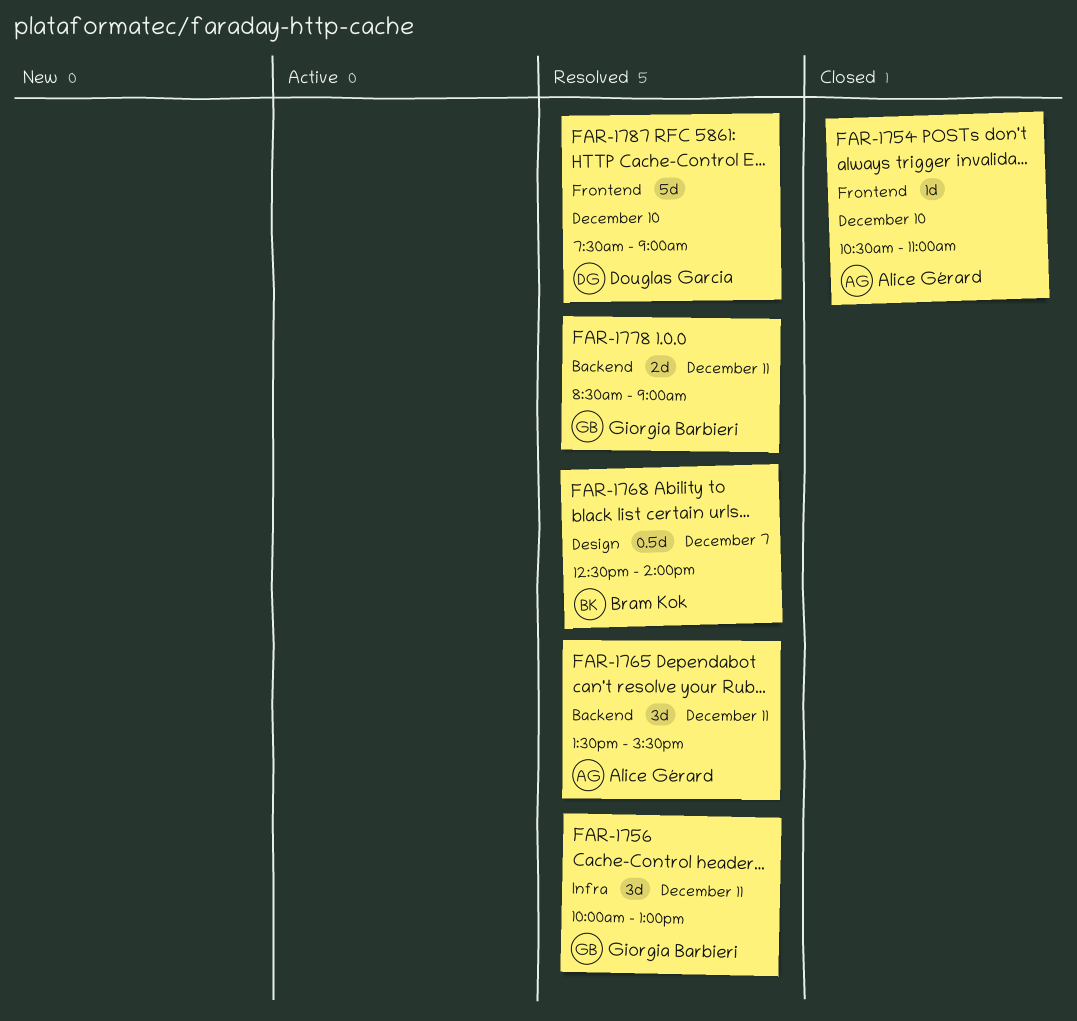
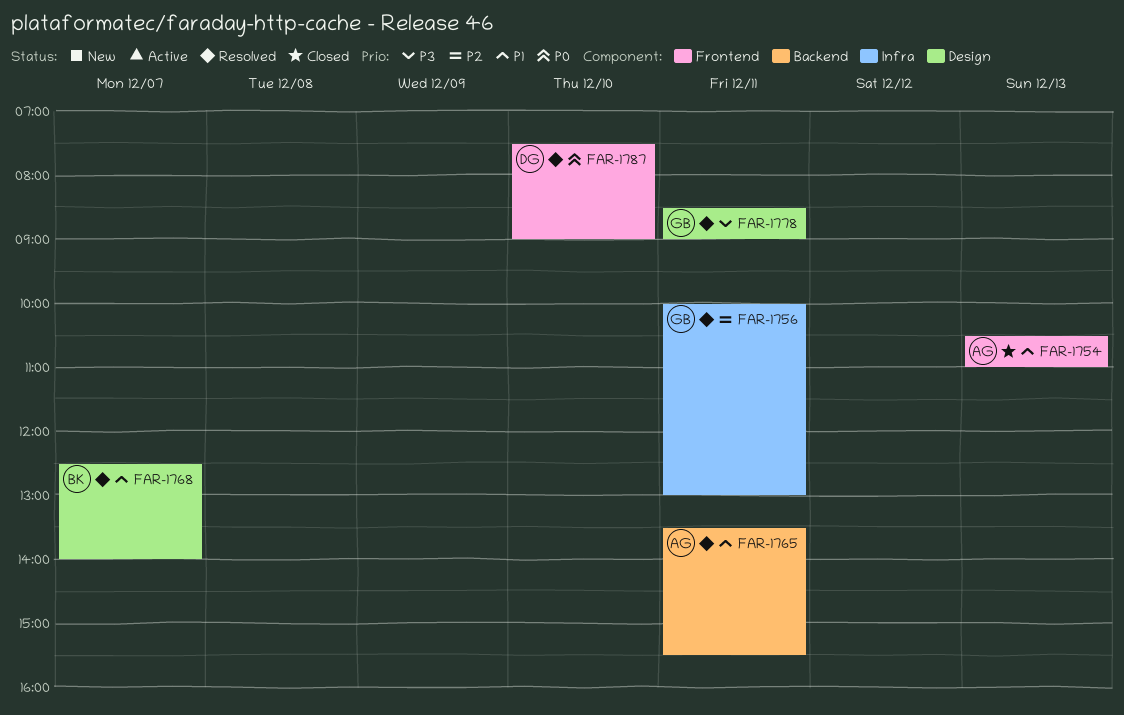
FAR-1754, day: Dec 10 -> Dec 13
FAR-1778, label: Backend -> Design

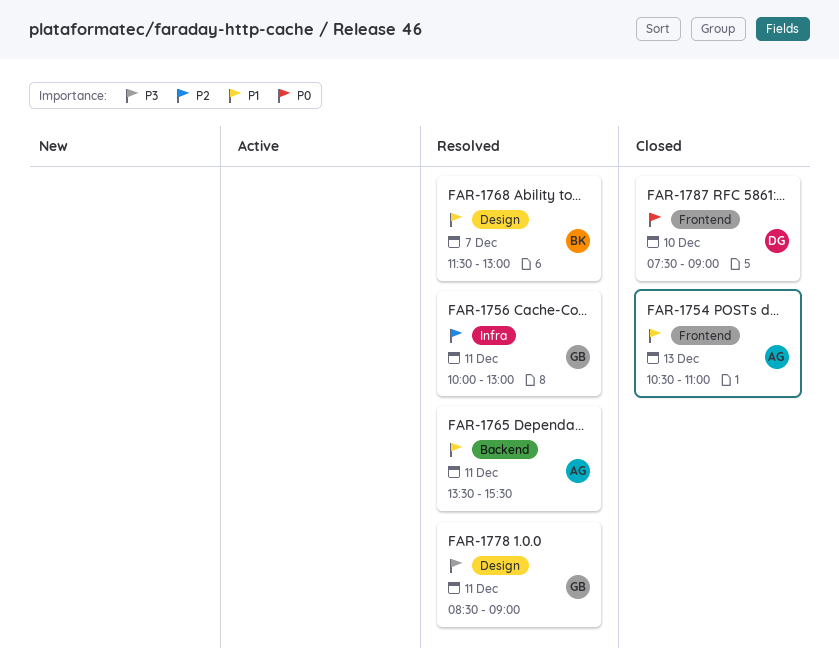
FAR-1768, begins: 12:30 -> 11:30
FAR-1768, ends: 14:00 -> 13:00
FAR-1787, status: Resolved -> Closed

